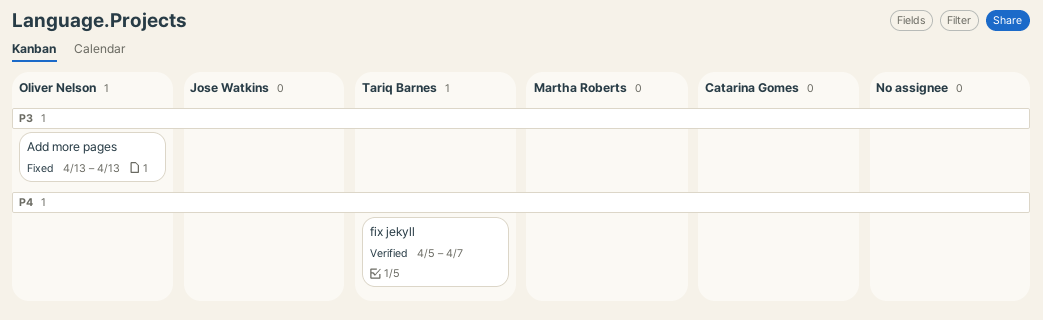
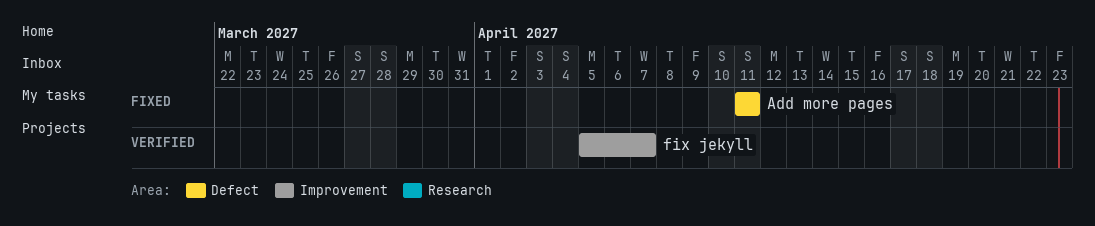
Add more pages, start: Apr 13 -> Apr 11
Add more pages, due: Apr 13 -> Apr 11

